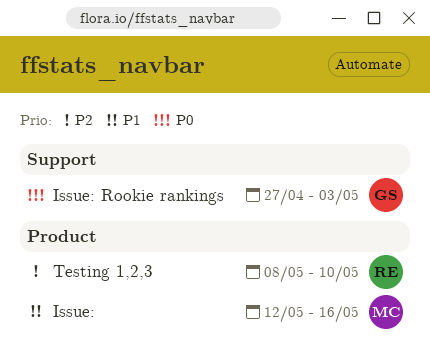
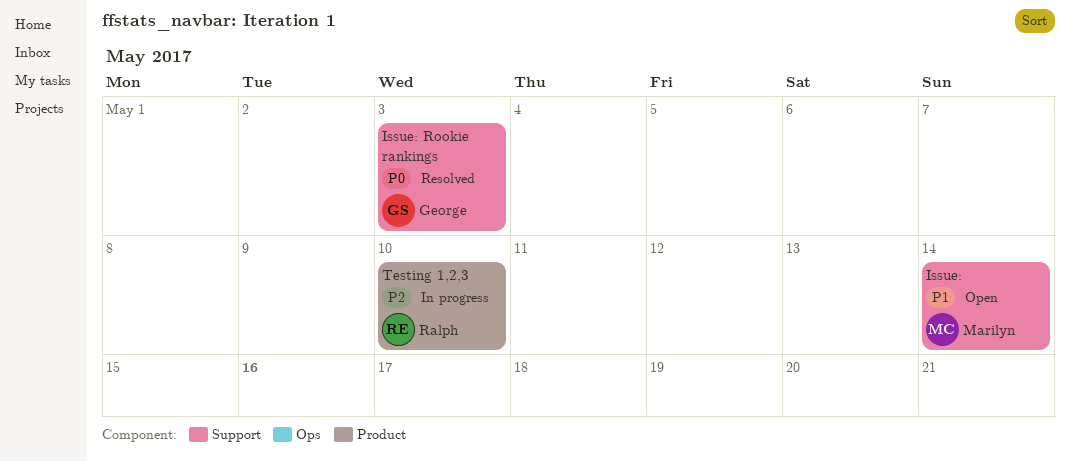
Issue:, label: Product -> Support
Issue:, due: May 16 -> May 14

